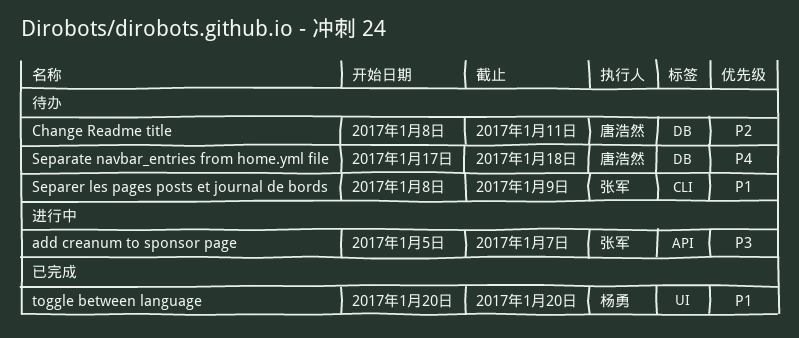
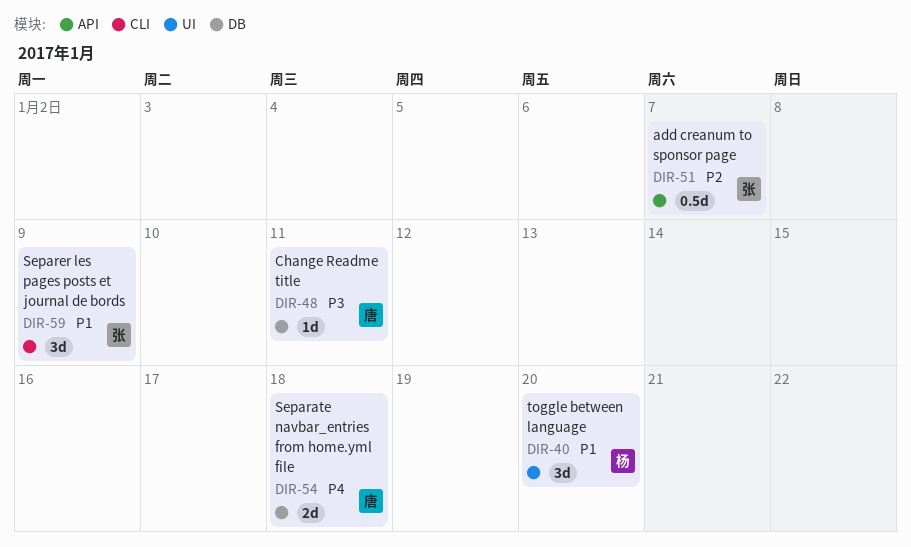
add creanum to sponsor page, priority: P3 -> P2
Change Readme title, priority: P2 -> P3

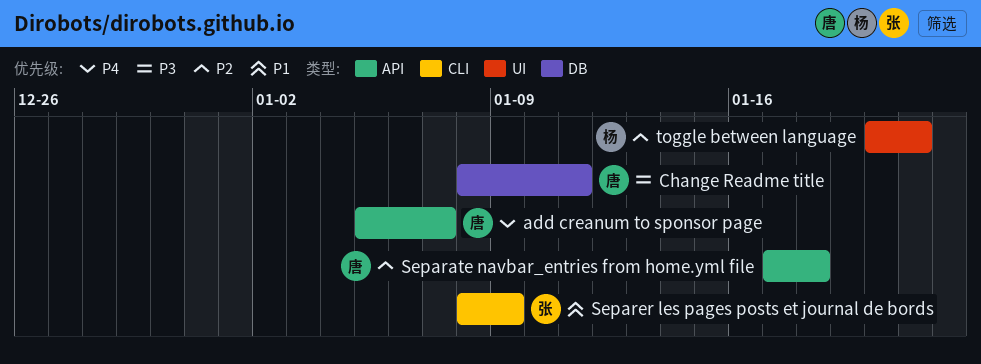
add creanum to sponsor page, owner: 张 -> 唐
add creanum to sponsor page, priority: P2 -> P4
Separate navbar_entries from home.yml file, priority: P4 -> P2
Separate navbar_entries from home.yml file, label: DB -> API
toggle between language, priority: P1 -> P2
toggle between language, due: Jan 20 -> Jan 21

